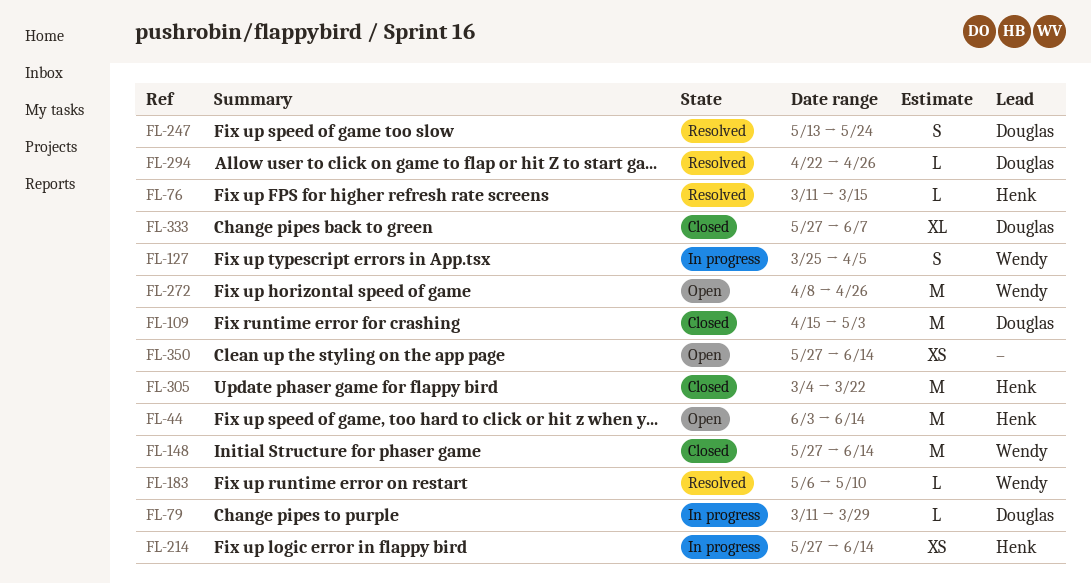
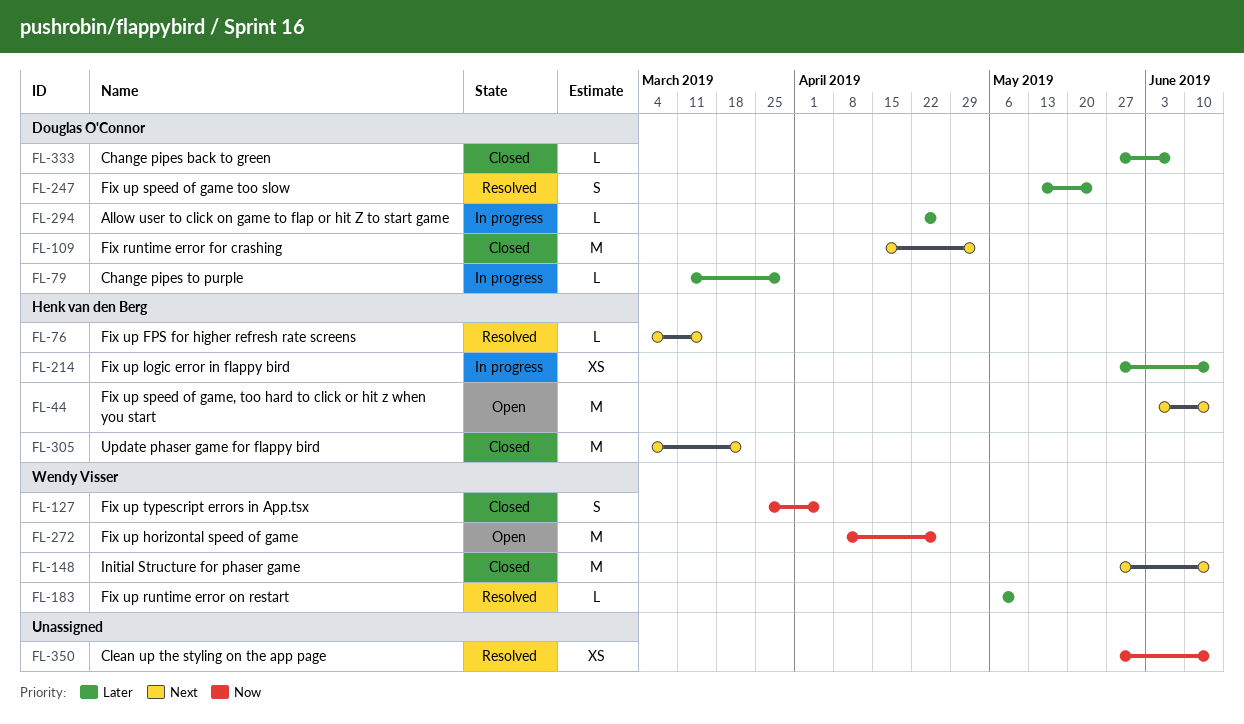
FL-76, start: Mar 11 -> Mar 4
FL-127, status: In progress -> Closed
FL-294, status: Resolved -> In progress
FL-333, estimate: XL -> L
FL-350, status: Open -> Resolved

